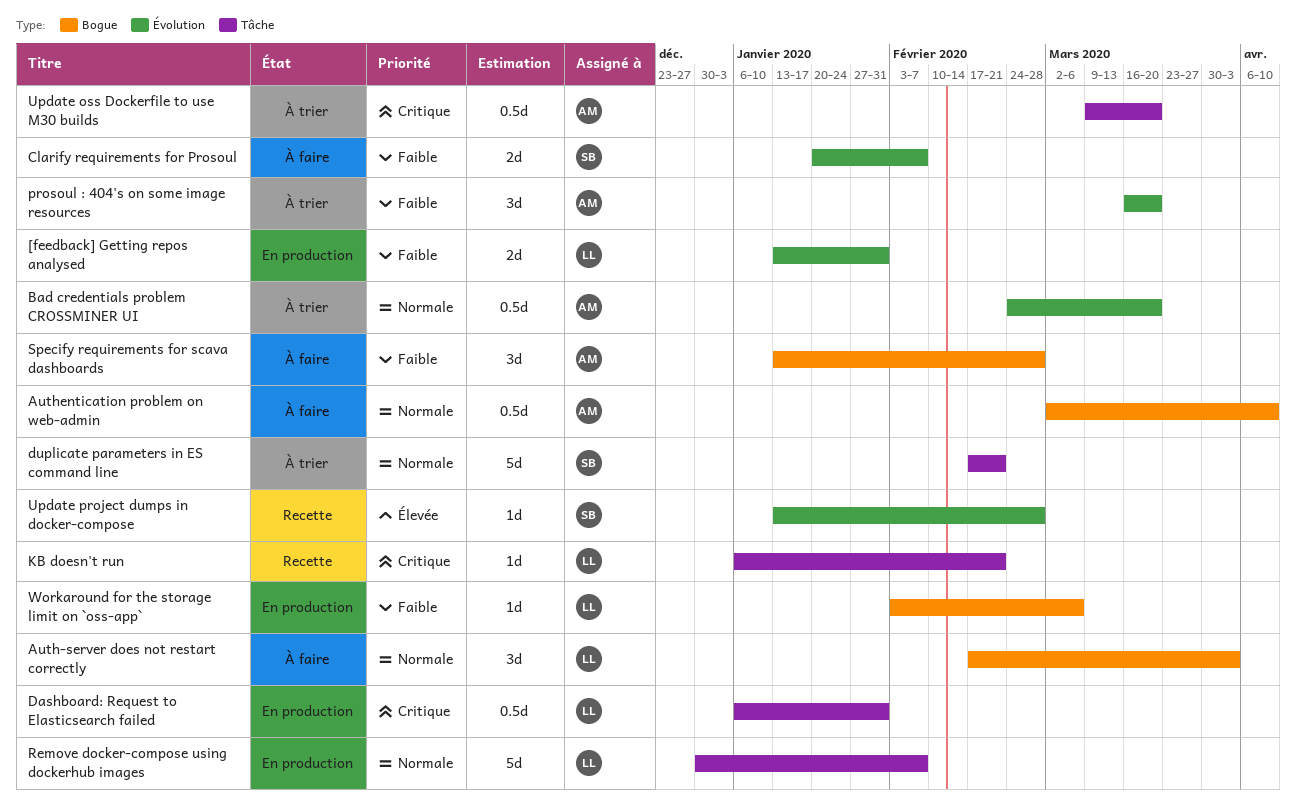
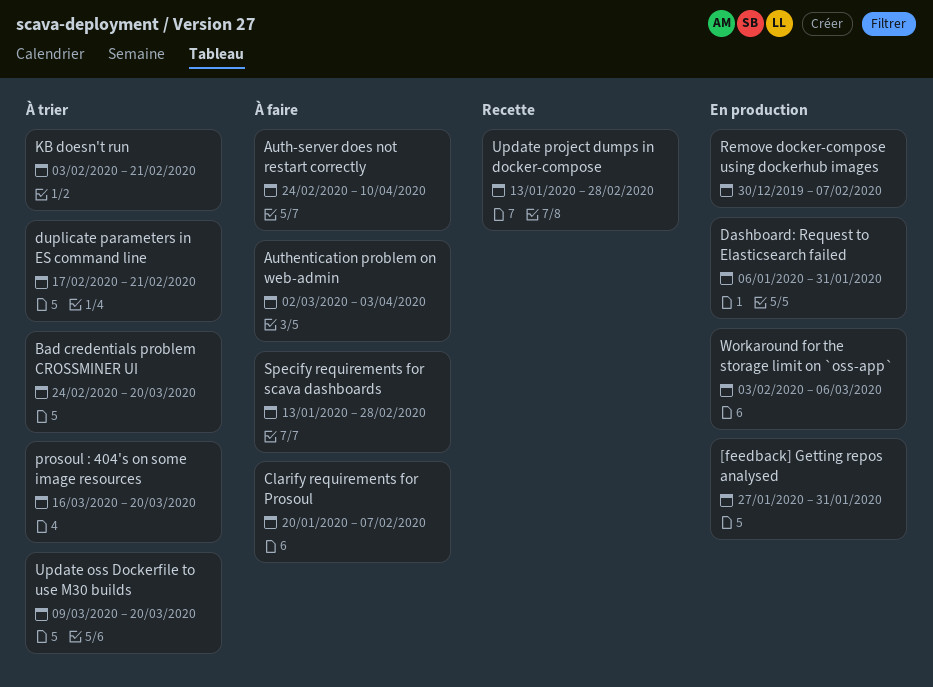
[feedback] Getting repos analysed, start: Jan 13 -> Jan 27
Auth-server does not restart correctly, start: Feb 17 -> Feb 24
Auth-server does not restart correctly, due: Apr 3 -> Apr 10
Authentication problem on web-admin, due: Apr 10 -> Apr 3
KB doesn't run, status: Recette -> À trier
KB doesn't run, start: Jan 6 -> Feb 3

